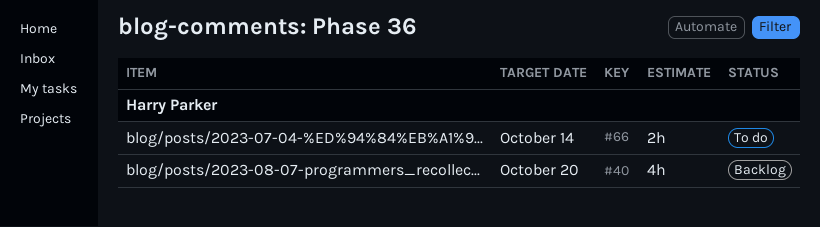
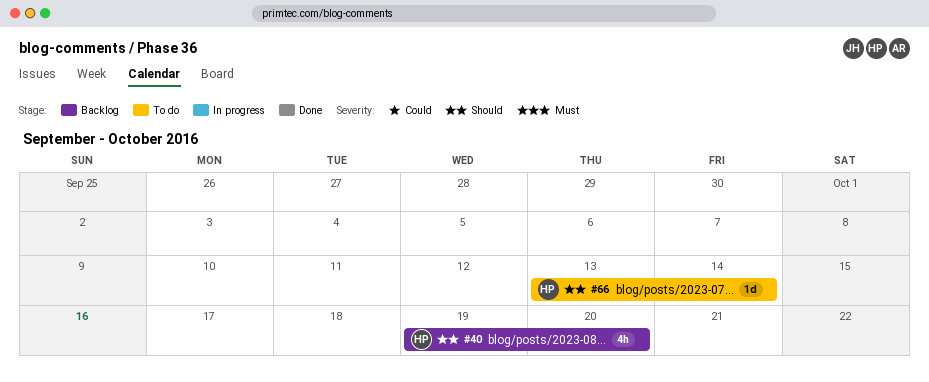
#66, estimate: 2h -> 1d

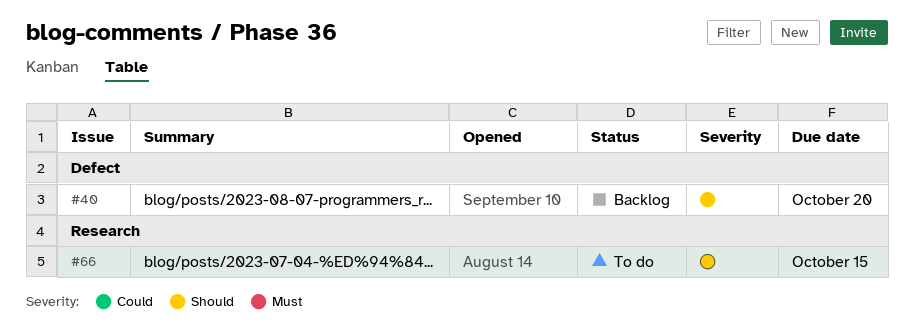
#66, due: Oct 14 -> Oct 15

